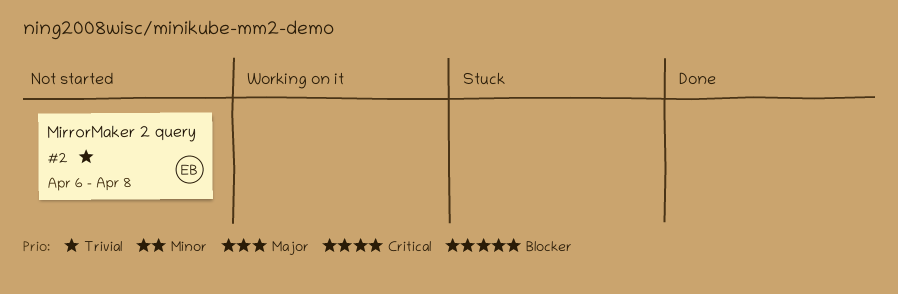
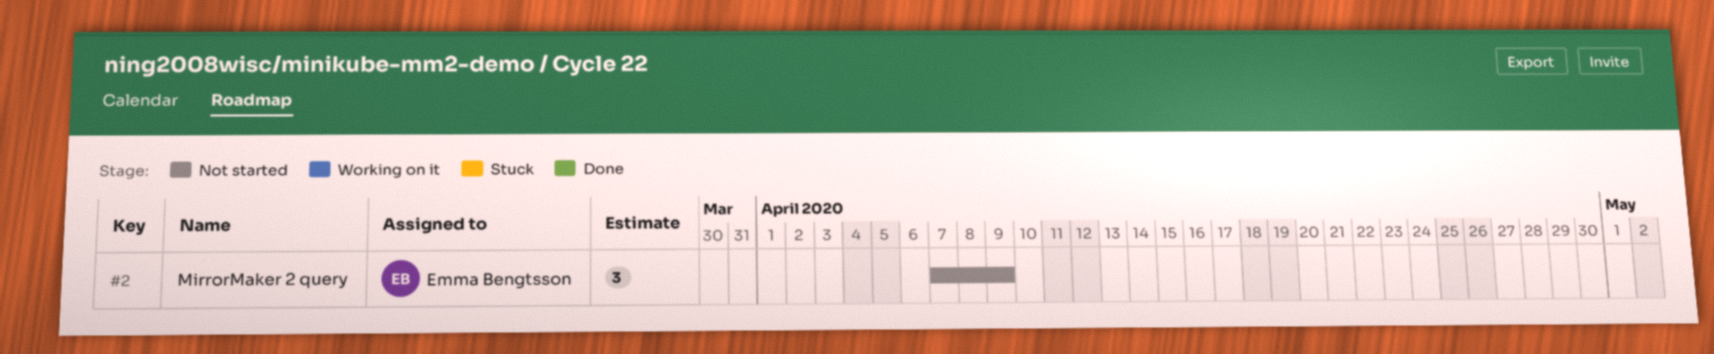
#2, start: Apr 6 -> Apr 7
#2, due: Apr 8 -> Apr 9

